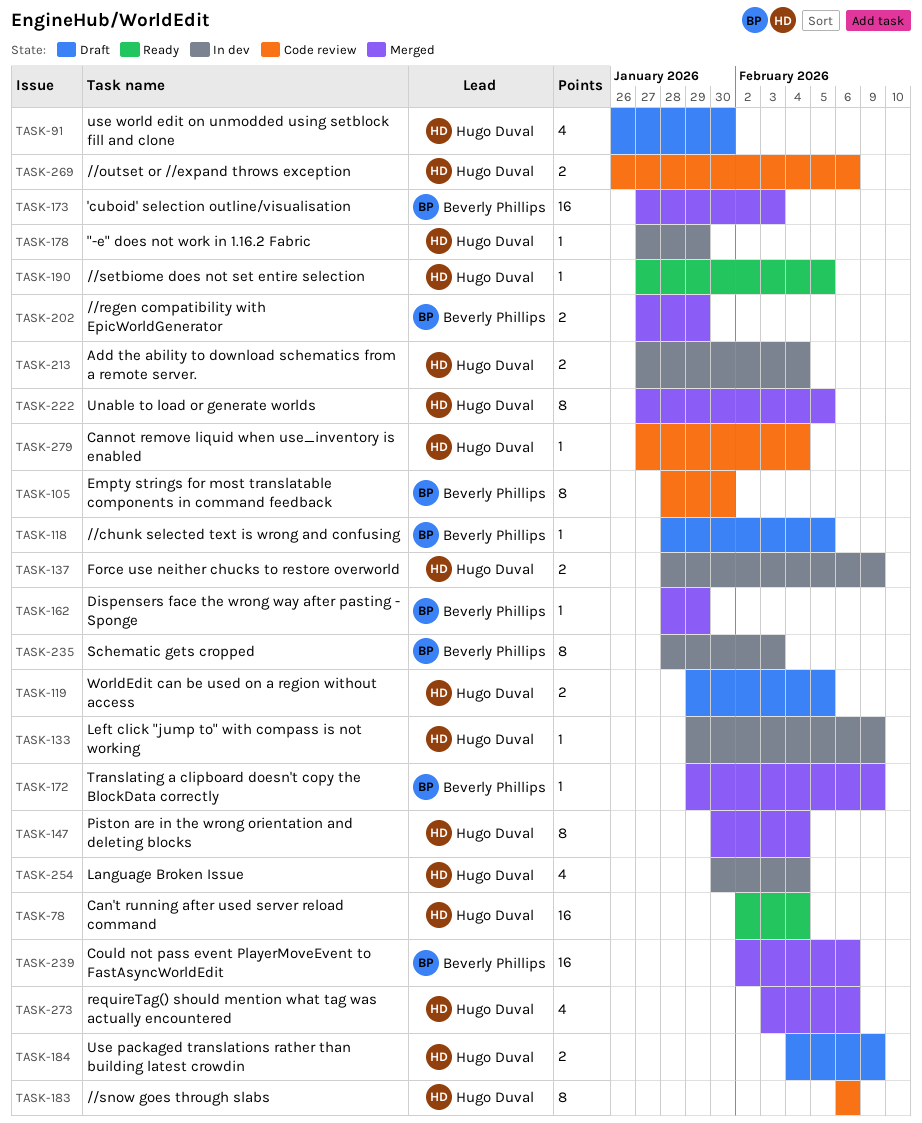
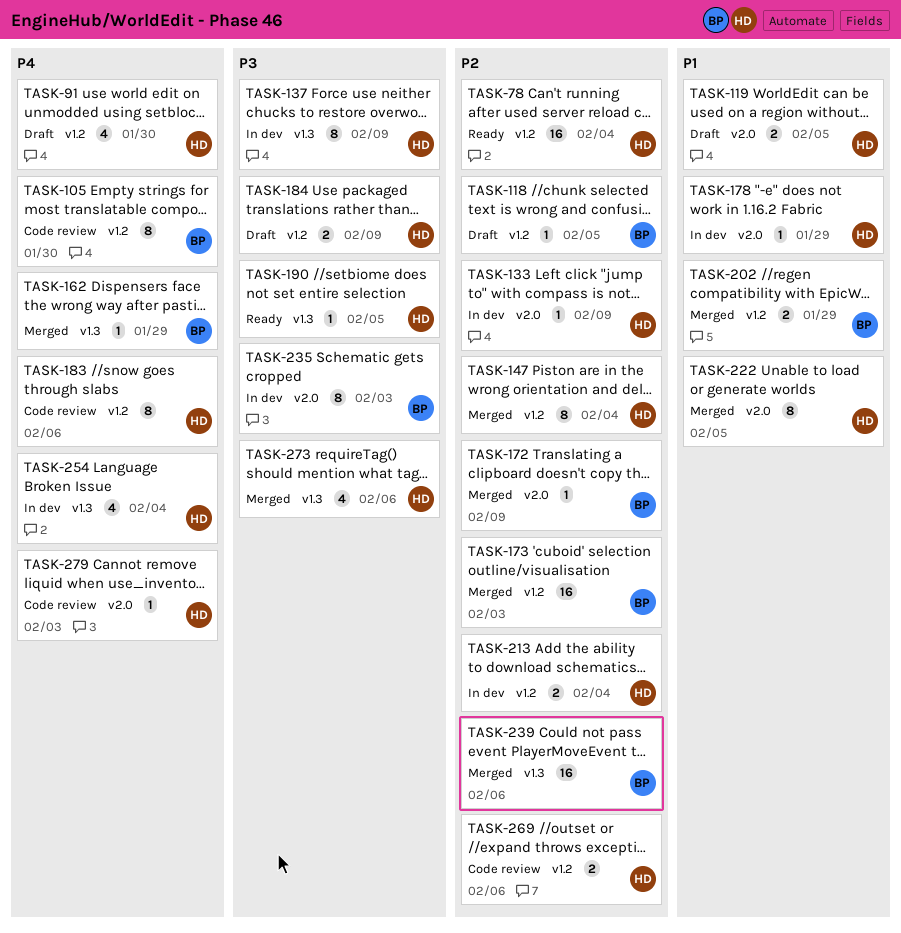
TASK-137, estimate: 2 -> 8
TASK-279, due: Feb 4 -> Feb 3

